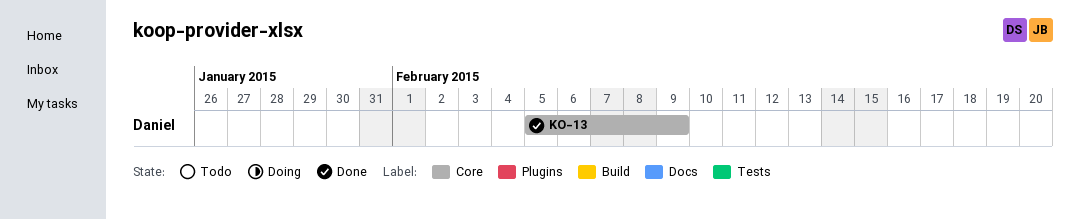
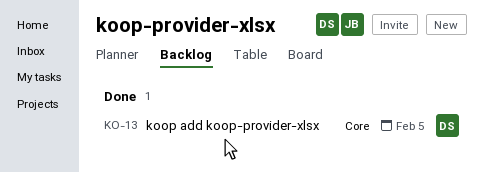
KO-13, due: Feb 9 -> Feb 5

